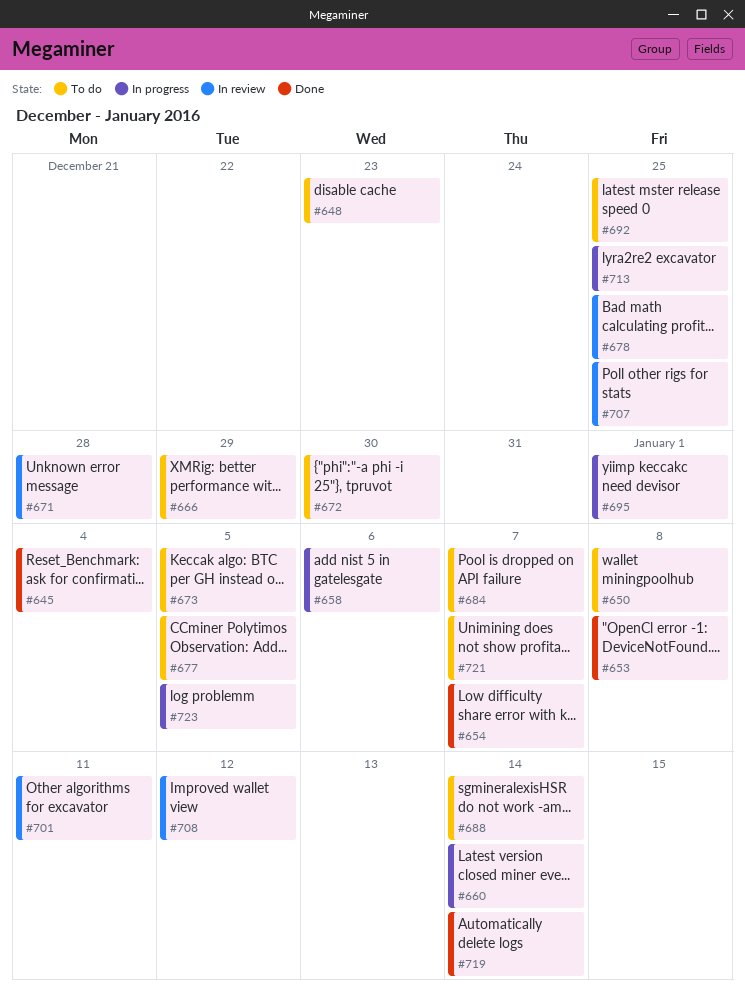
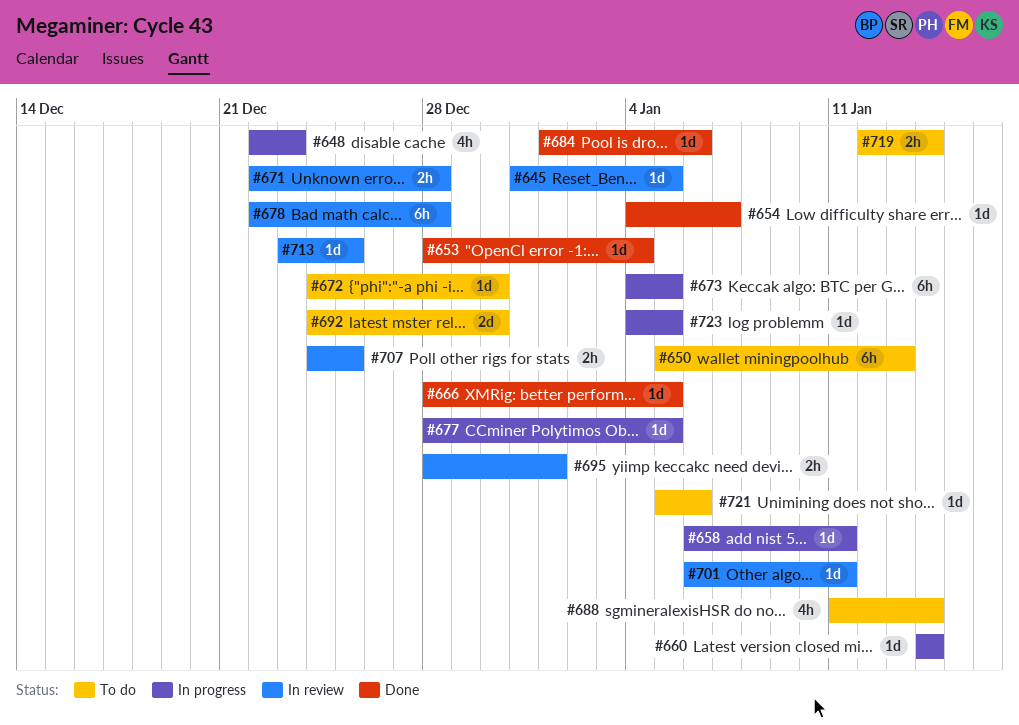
#645, status: Done -> In review
#645, due: Jan 4 -> Jan 5
#648, status: To do -> In progress
#650, due: Jan 8 -> Jan 13
#653, due: Jan 8 -> Jan 4
#658, due: Jan 6 -> Jan 11
#666, status: To do -> Done
#666, due: Dec 29 -> Jan 5
#673, status: To do -> In progress
#677, status: To do -> In progress
#678, due: Dec 25 -> Dec 28
#684, status: To do -> Done
#684, due: Jan 7 -> Jan 6
#692, due: Dec 25 -> Dec 30
#695, status: In progress -> In review
#708: present -> none
#713, status: In progress -> In review
#719, status: Done -> To do
#721, due: Jan 7 -> Jan 6

